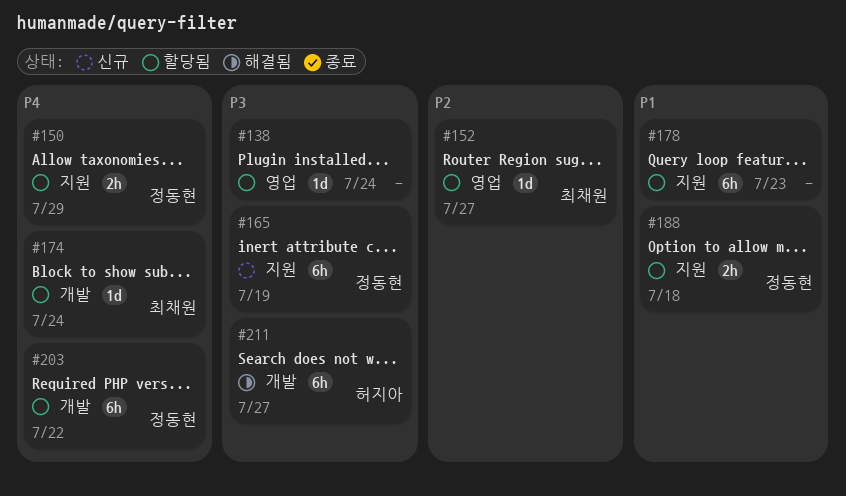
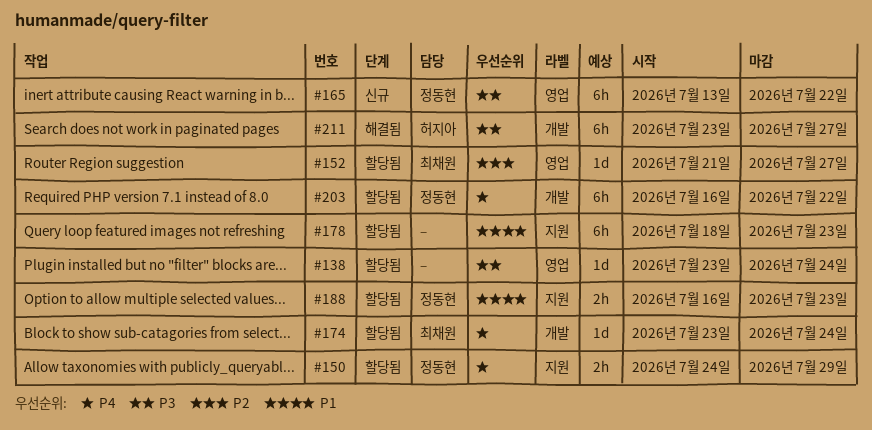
#165, label: 지원 -> 영업
#165, due: Jul 19 -> Jul 22
#188, due: Jul 18 -> Jul 23

